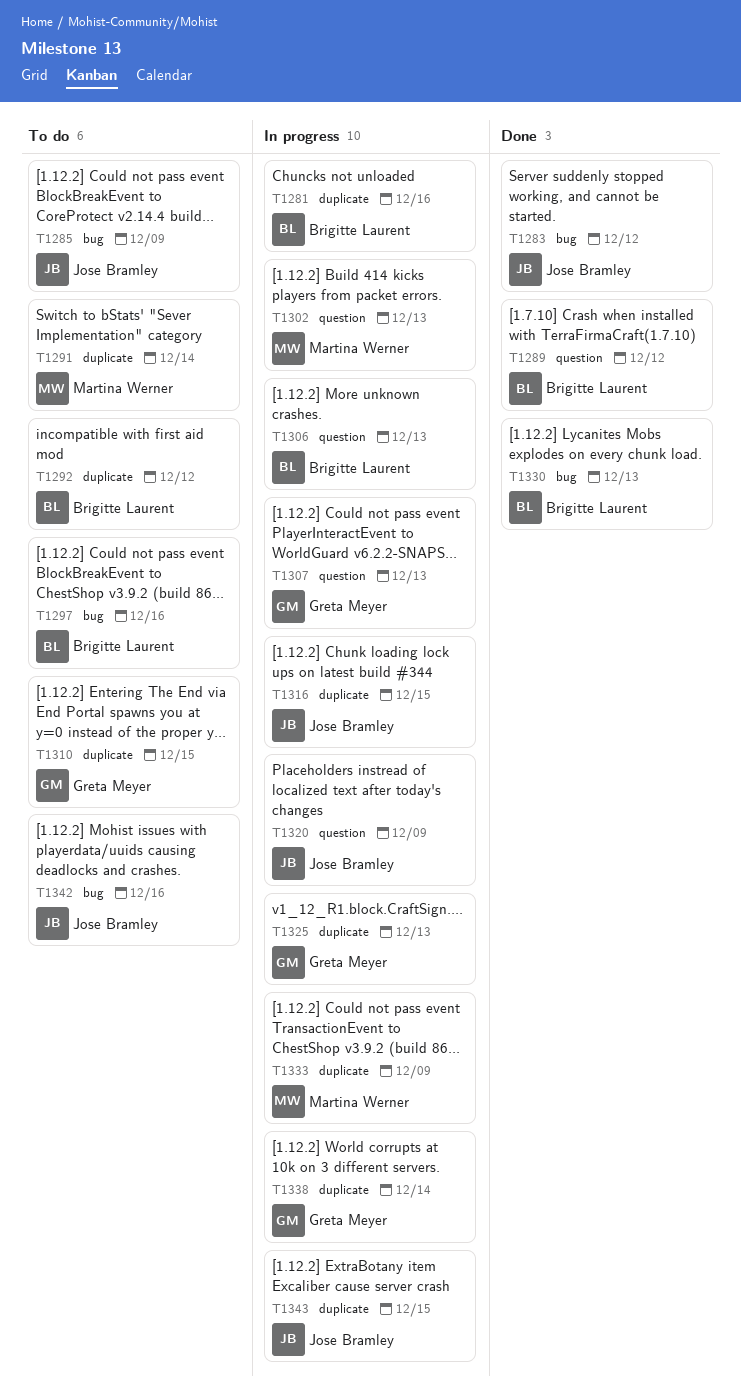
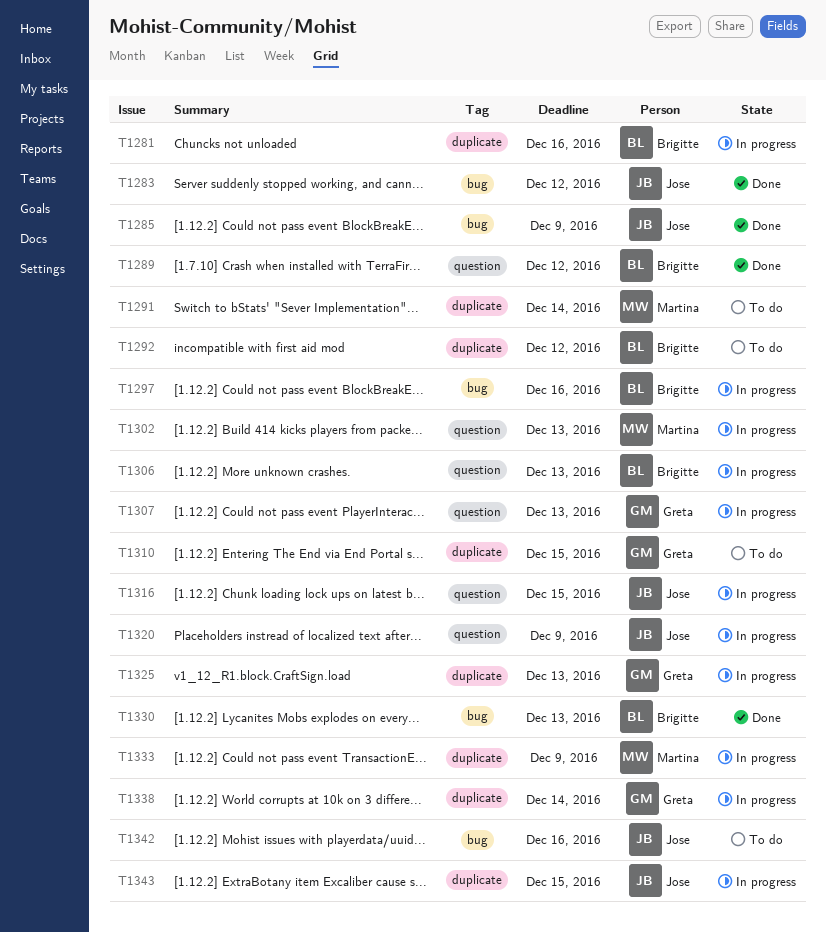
T1285, status: To do -> Done
T1297, status: To do -> In progress
T1316, label: duplicate -> question

